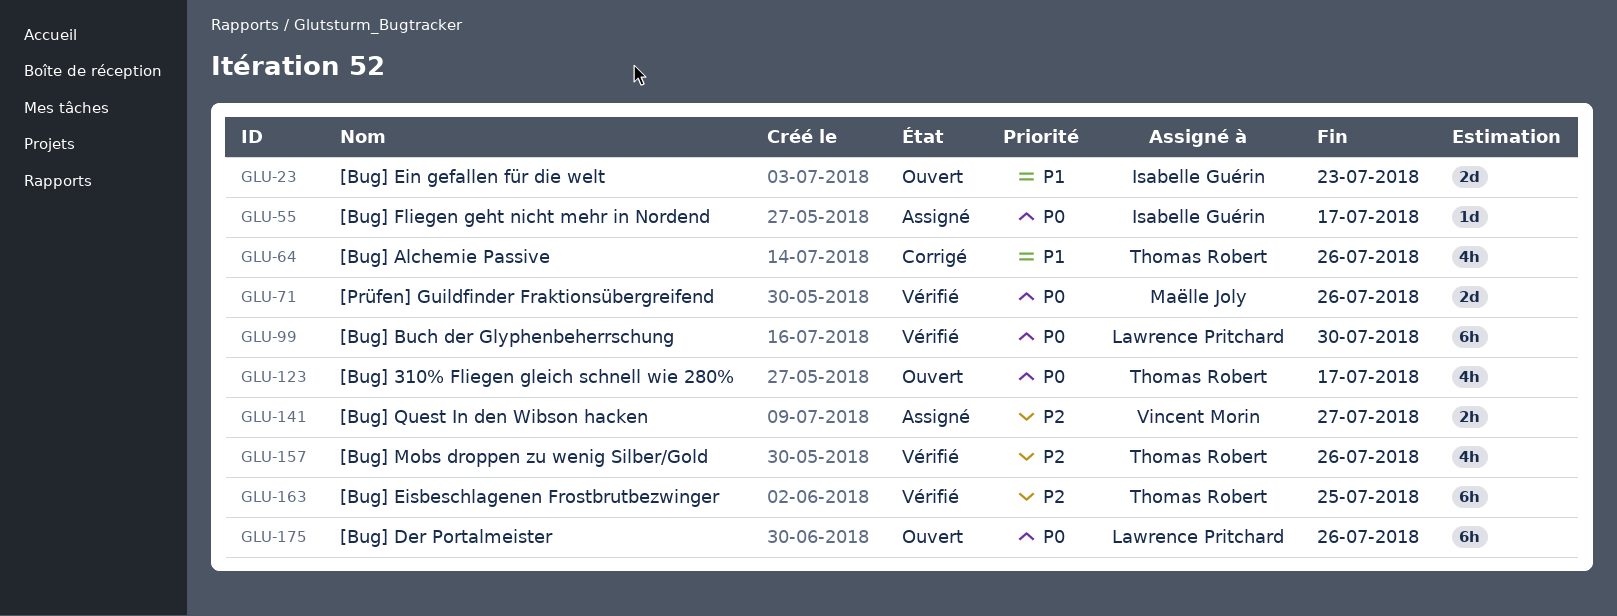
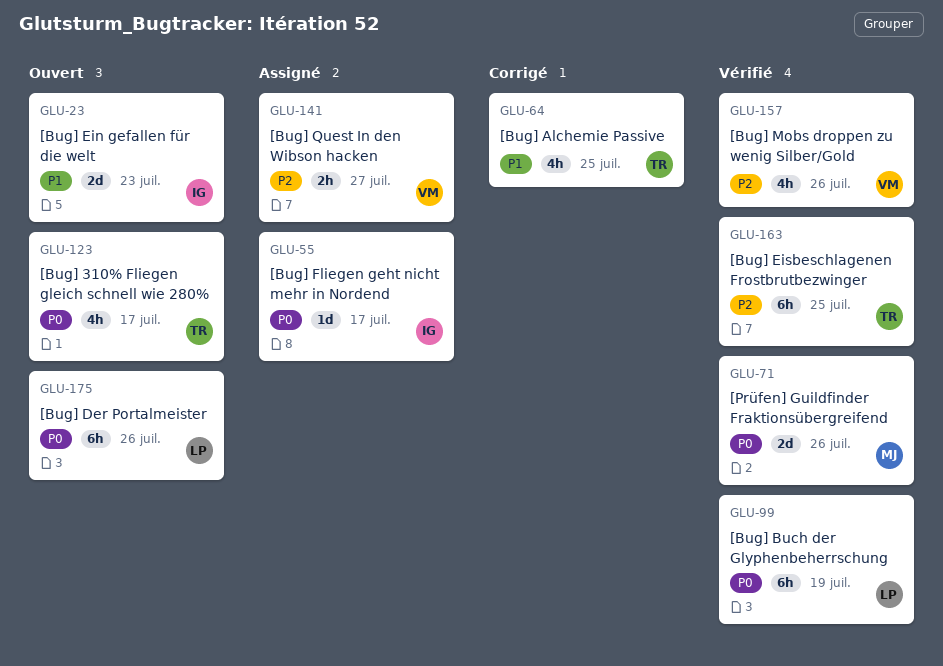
GLU-64, due: Jul 26 -> Jul 25
GLU-99, due: Jul 30 -> Jul 19
GLU-157, owner: Thomas Robert -> Vincent Morin

